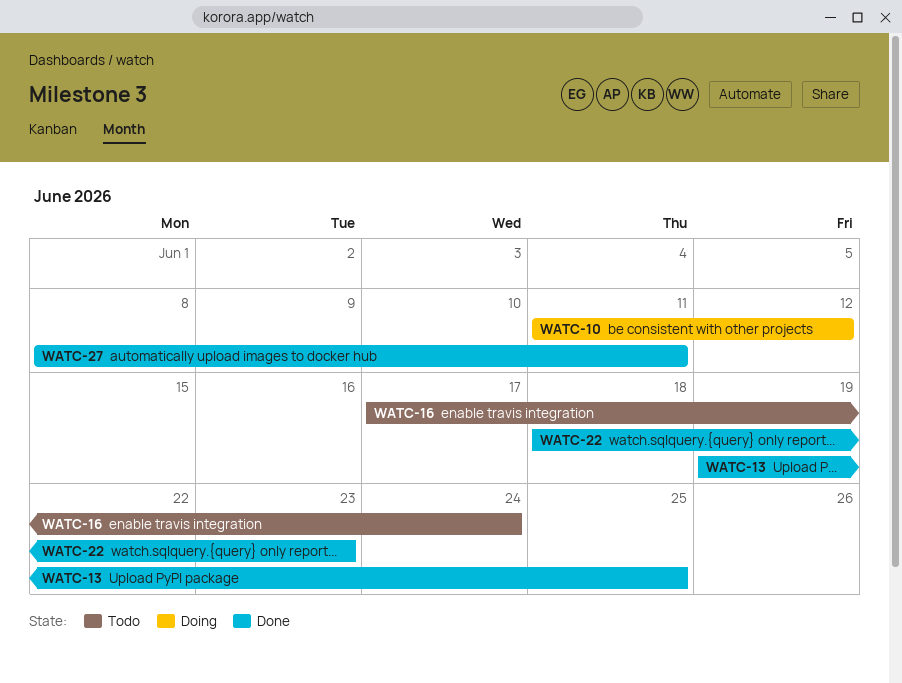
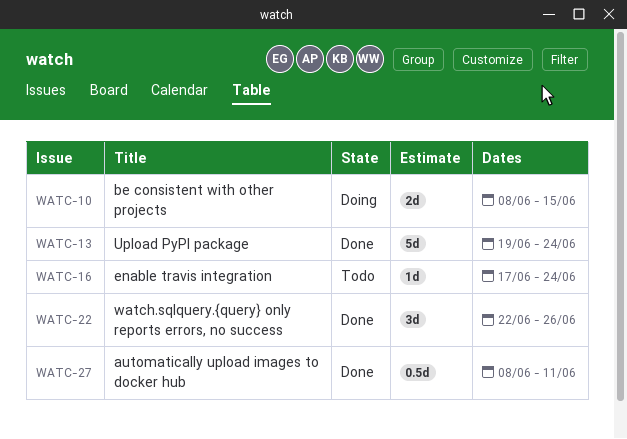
WATC-10, start: Jun 11 -> Jun 8
WATC-10, due: Jun 12 -> Jun 15
WATC-13, due: Jun 25 -> Jun 24
WATC-22, start: Jun 18 -> Jun 22
WATC-22, due: Jun 23 -> Jun 26

